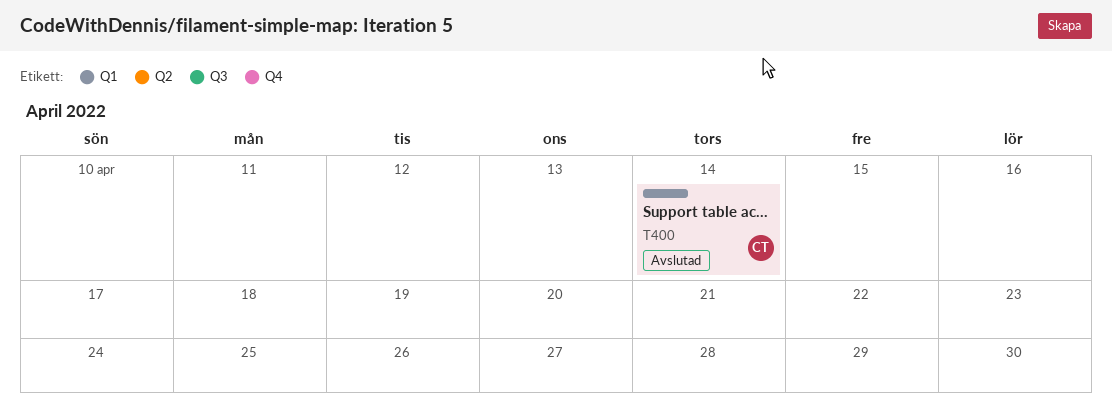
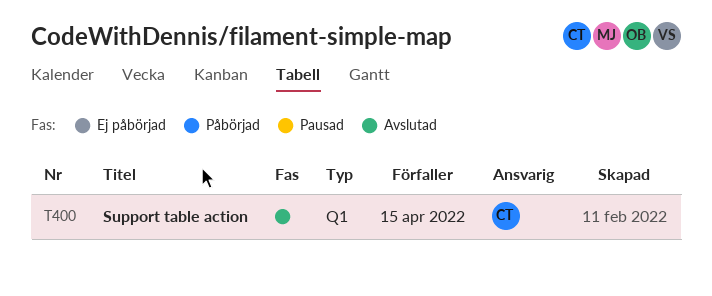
T400, due: Apr 14 -> Apr 15

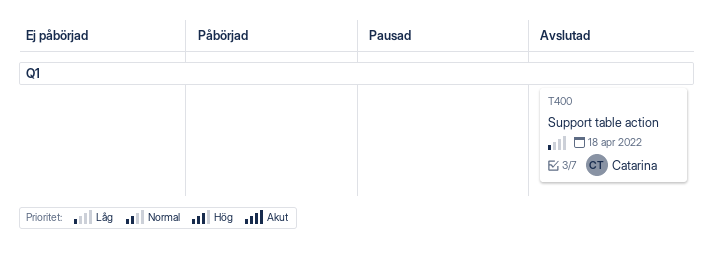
T400, due: Apr 15 -> Apr 18

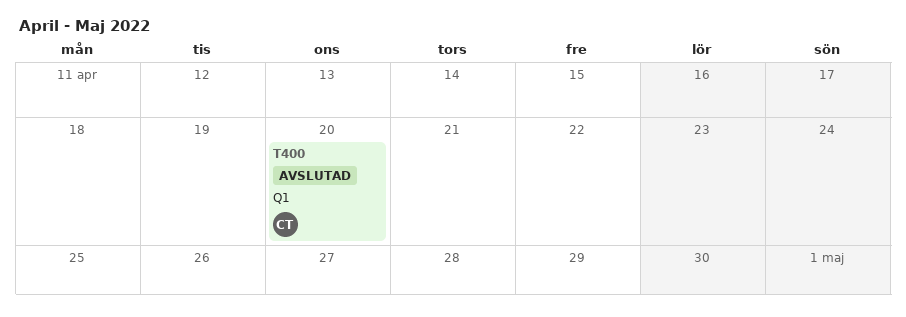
T400, due: Apr 18 -> Apr 20

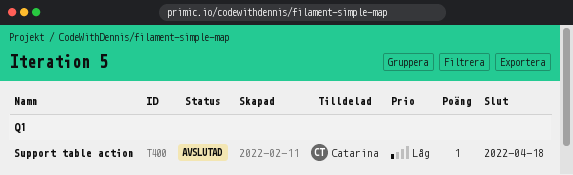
T400, due: Apr 20 -> Apr 18

